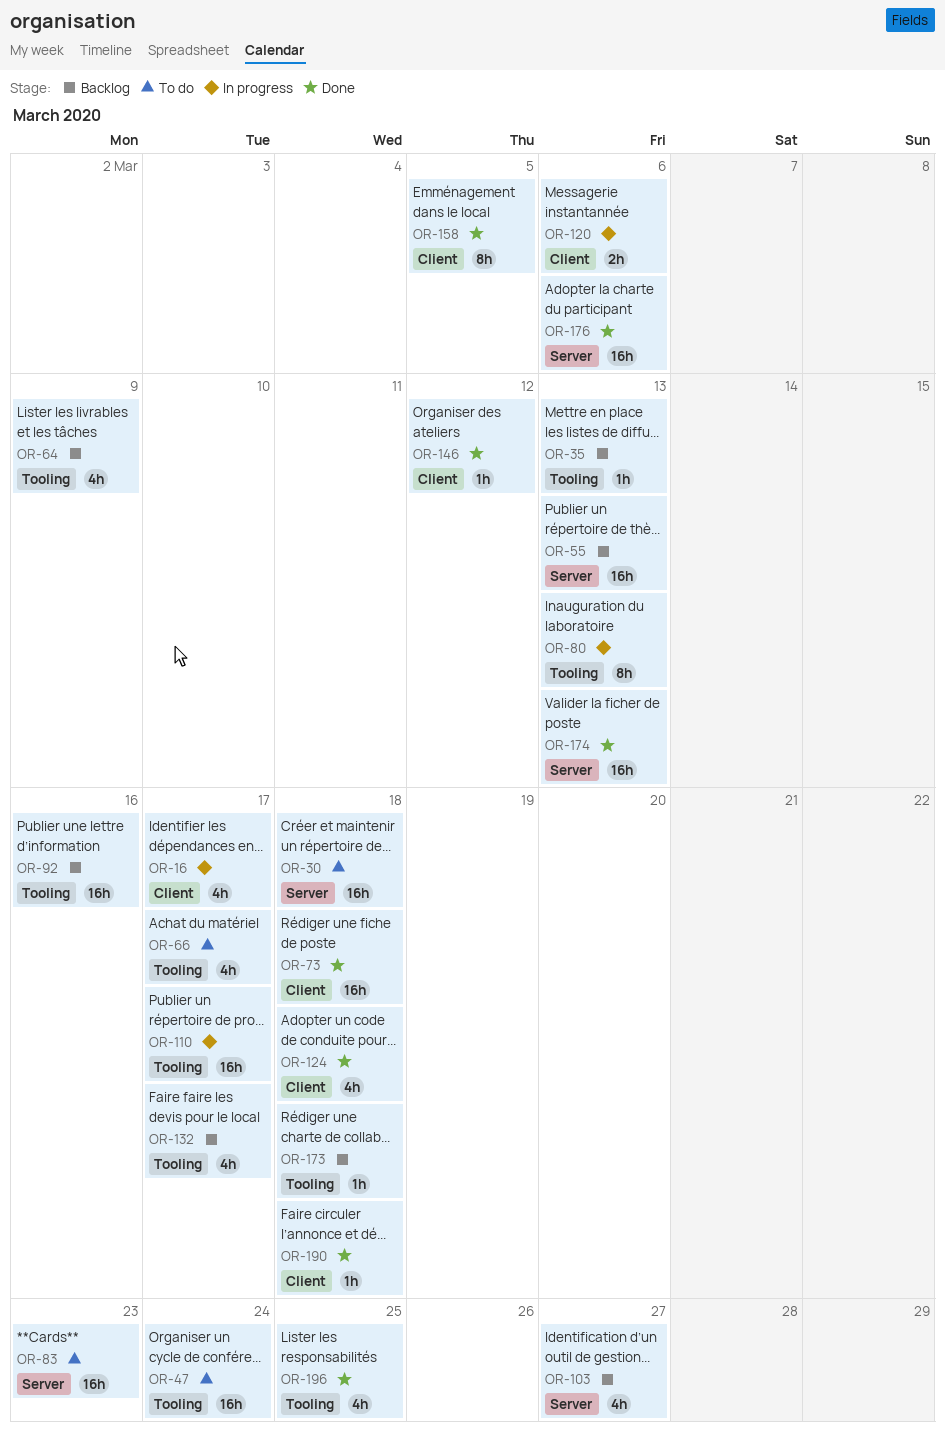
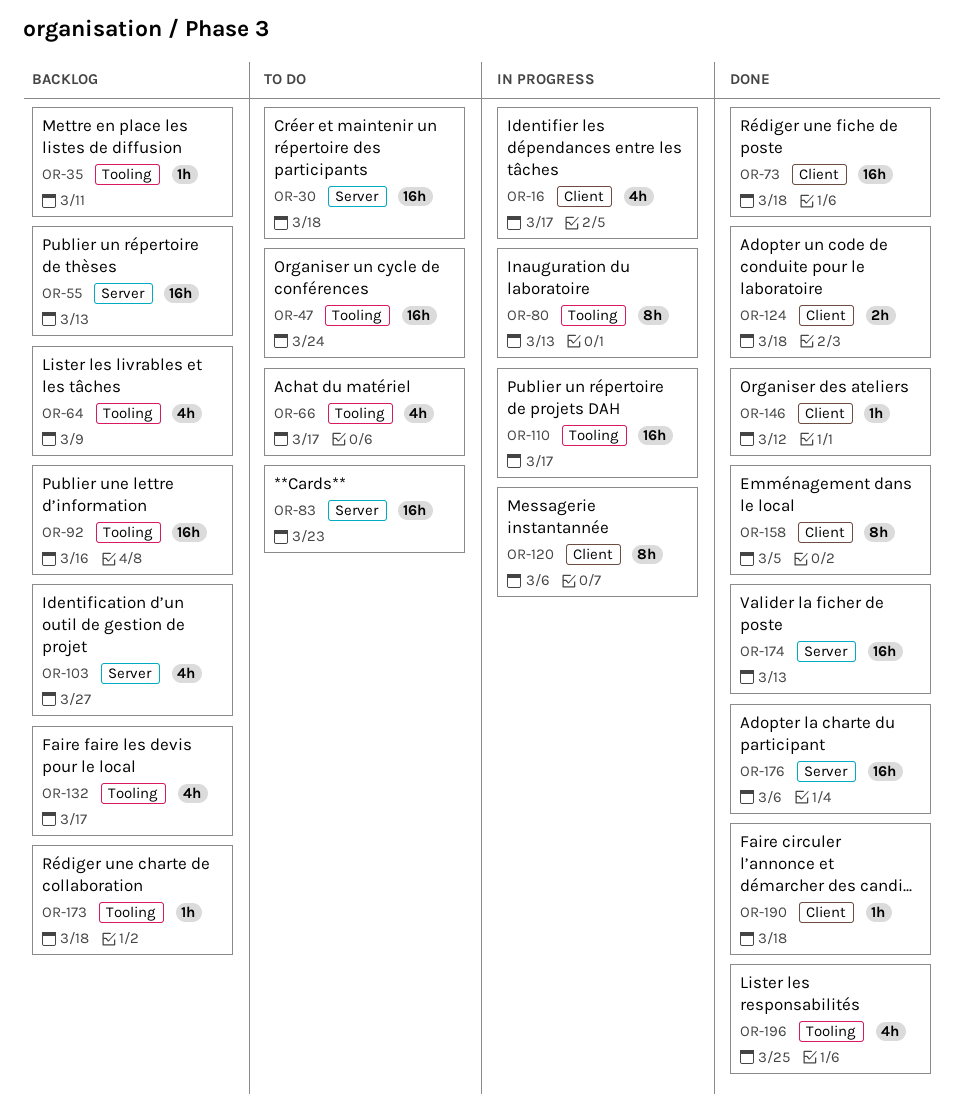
OR-35, due: Mar 13 -> Mar 11
OR-120, estimate: 2h -> 8h
OR-124, estimate: 4h -> 2h

